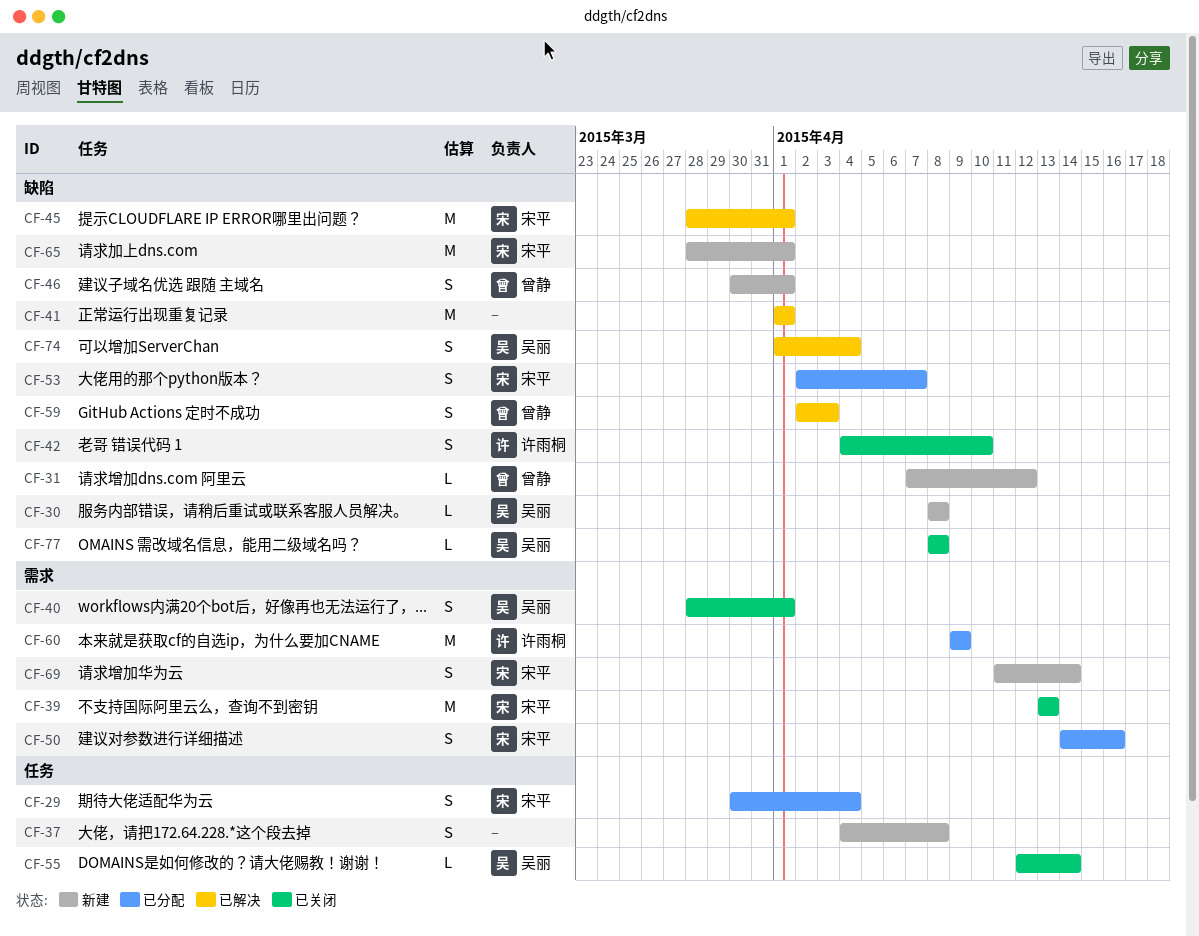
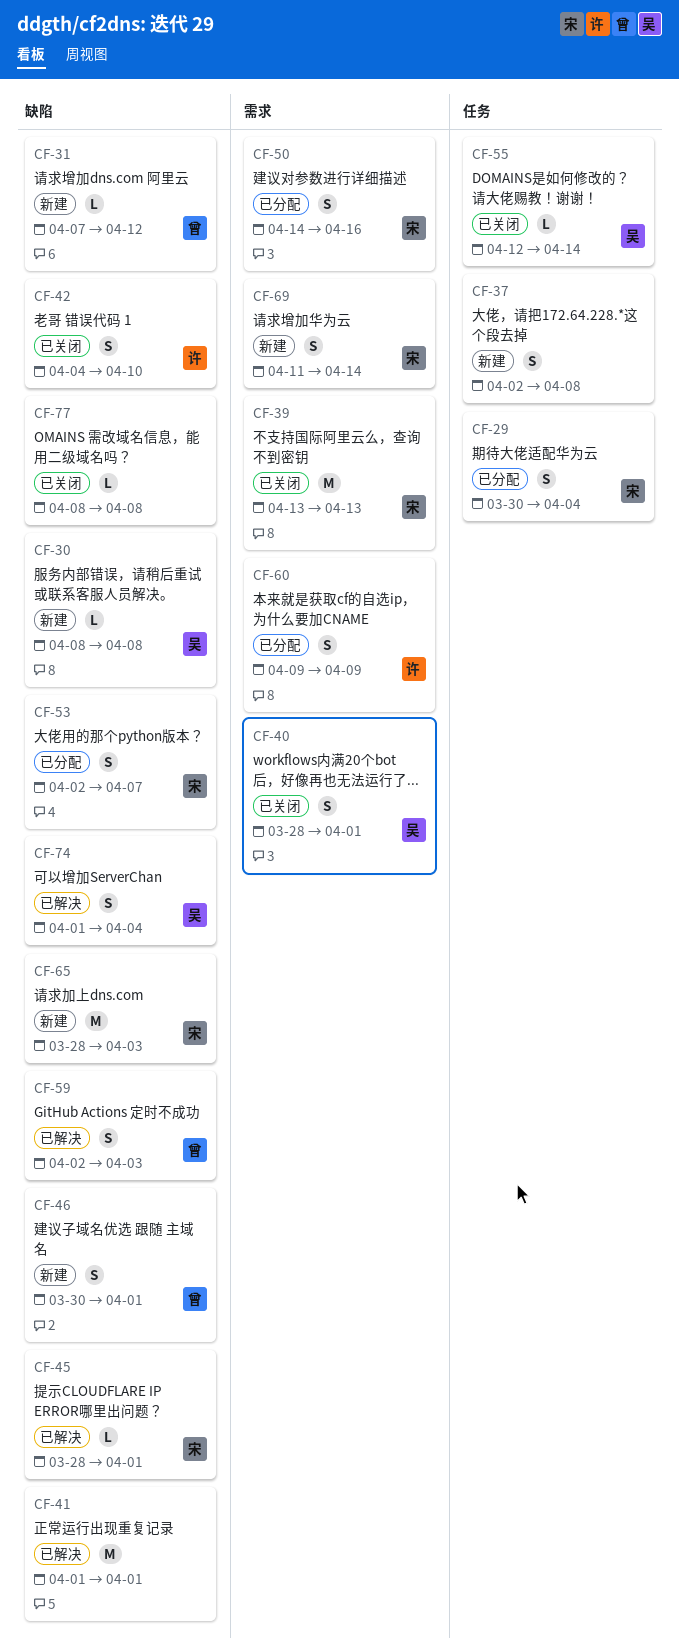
CF-37, start: Apr 4 -> Apr 2
CF-45, estimate: M -> L
CF-60, estimate: M -> S
CF-65, due: Apr 1 -> Apr 3
CF-77, owner: 吴丽 -> none

